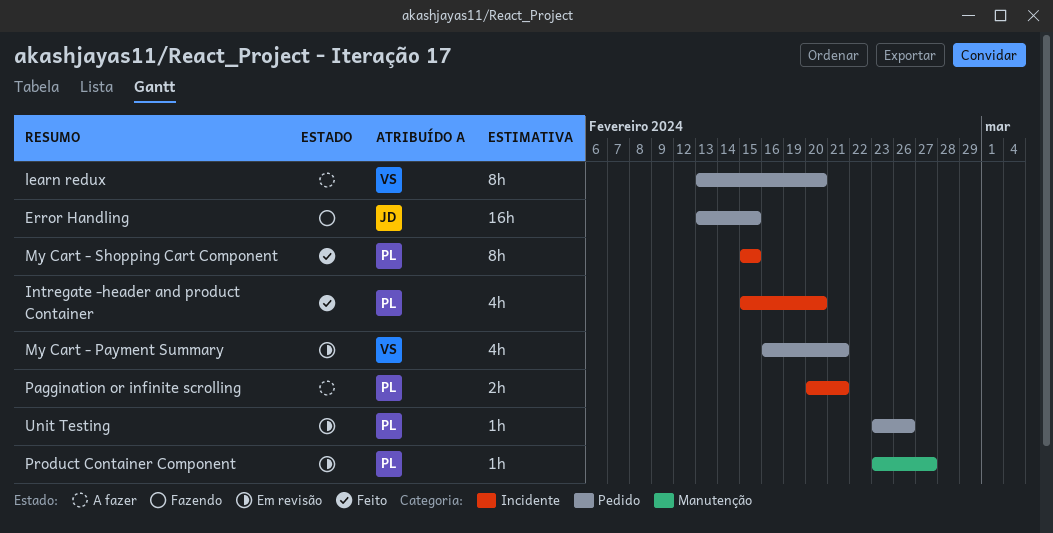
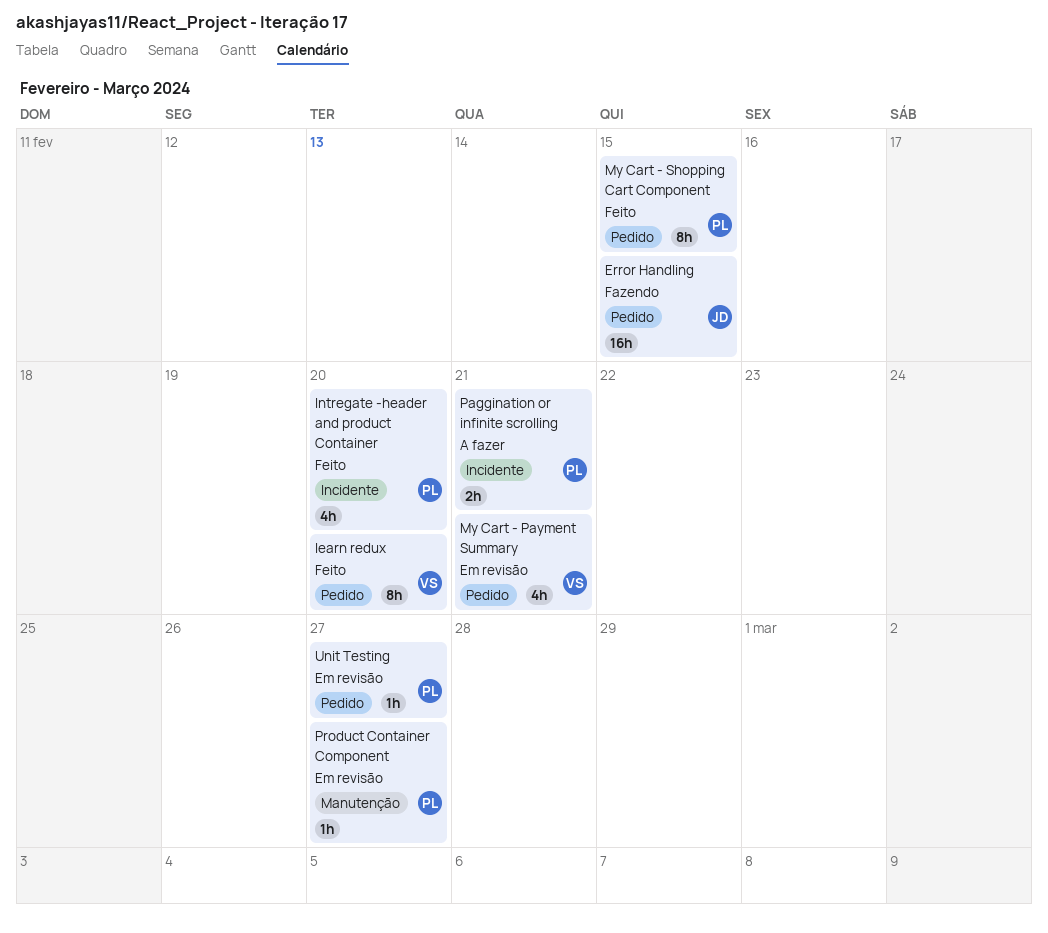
learn redux, status: A fazer -> Feito
My Cart - Shopping Cart Component, label: Incidente -> Pedido
Unit Testing, due: Feb 26 -> Feb 27

